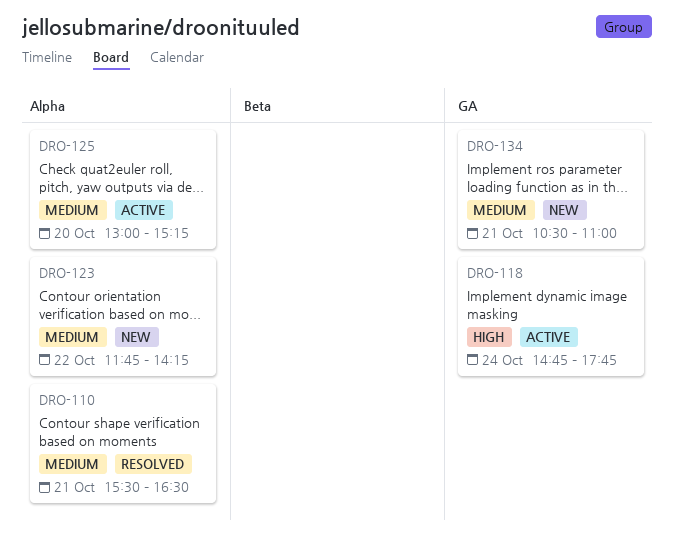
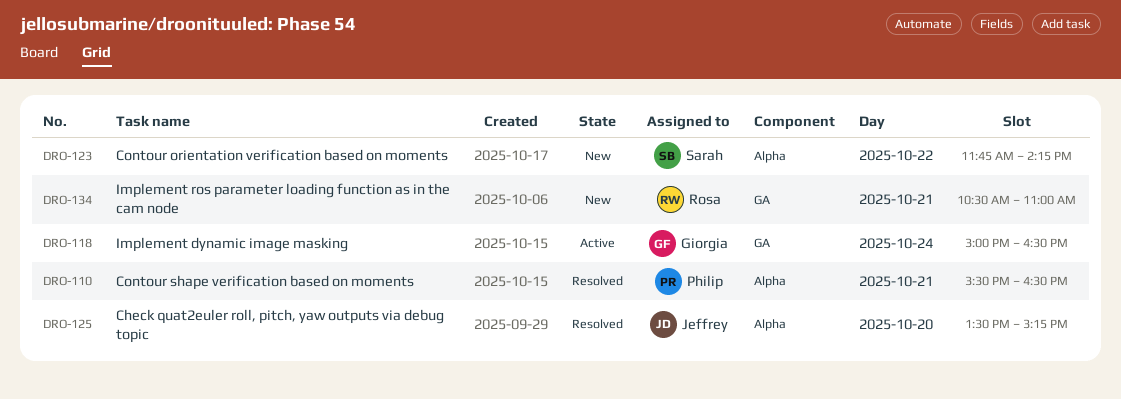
DRO-118, begins: 14:45 -> 15:00
DRO-118, ends: 17:45 -> 16:30
DRO-125, status: Active -> Resolved
DRO-125, begins: 13:00 -> 13:30

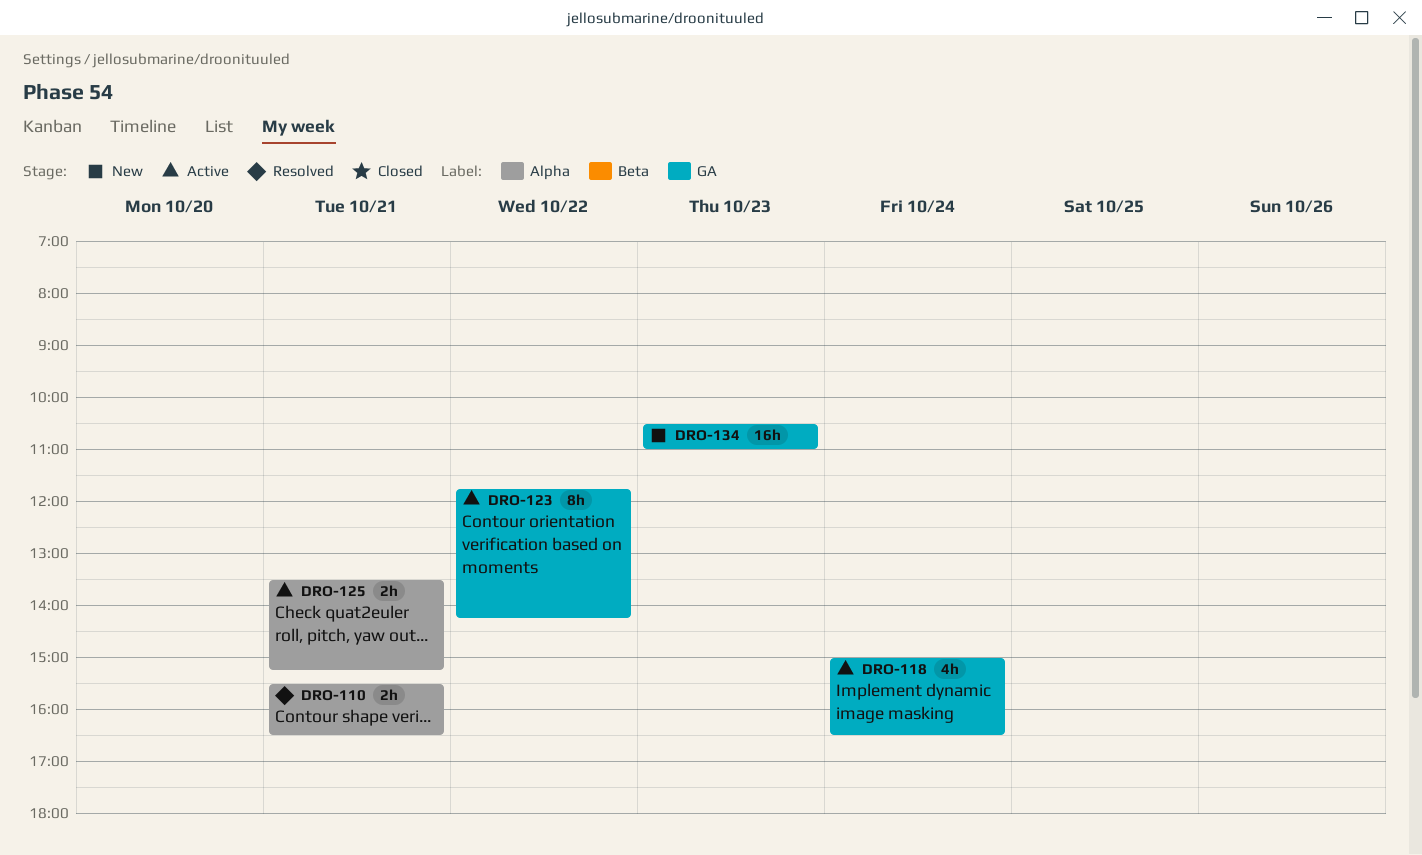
DRO-123, status: New -> Active
DRO-123, label: Alpha -> GA
DRO-125, status: Resolved -> Active
DRO-125, day: Oct 20 -> Oct 21
DRO-134, day: Oct 21 -> Oct 23

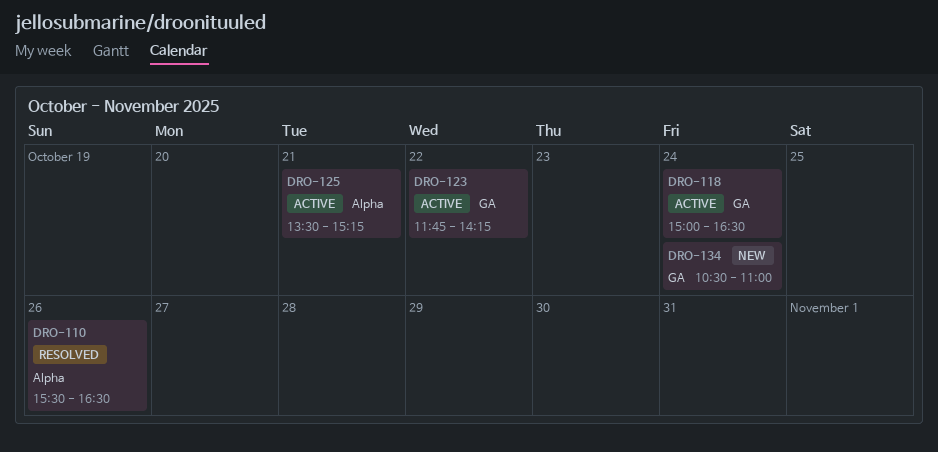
DRO-110, day: Oct 21 -> Oct 26
DRO-134, day: Oct 23 -> Oct 24

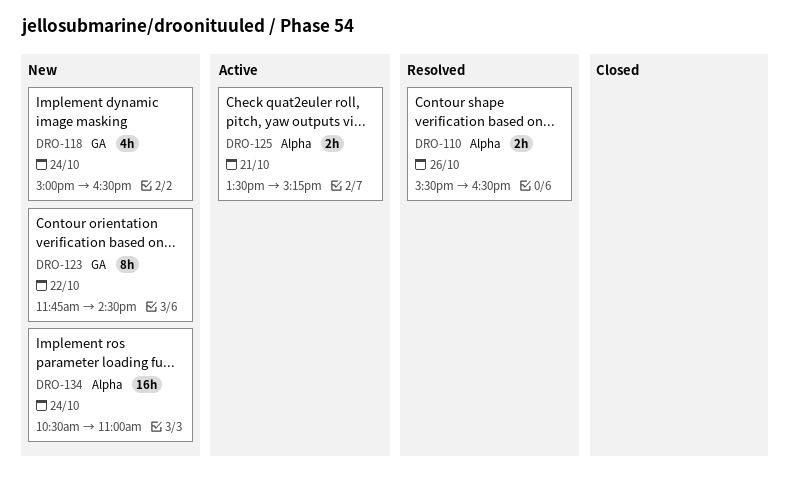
DRO-118, status: Active -> New
DRO-123, status: Active -> New
DRO-123, ends: 14:15 -> 14:30
DRO-134, label: GA -> Alpha

